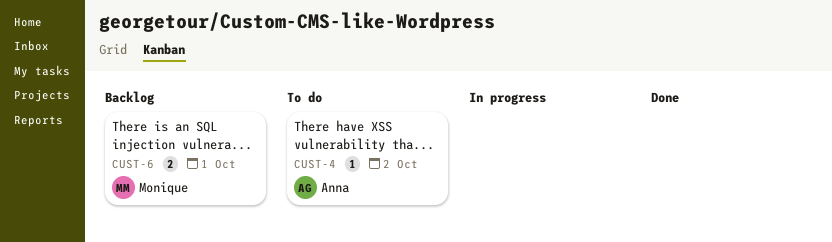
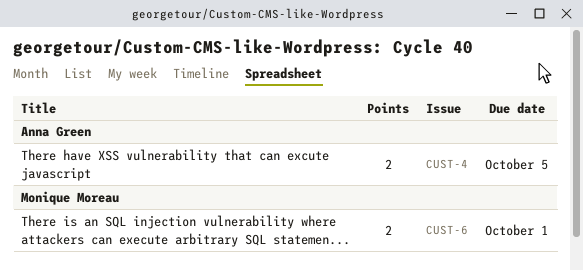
CUST-4, estimate: 1 -> 2
CUST-4, due: Oct 2 -> Oct 5

